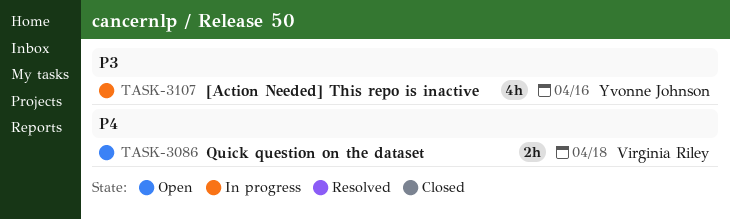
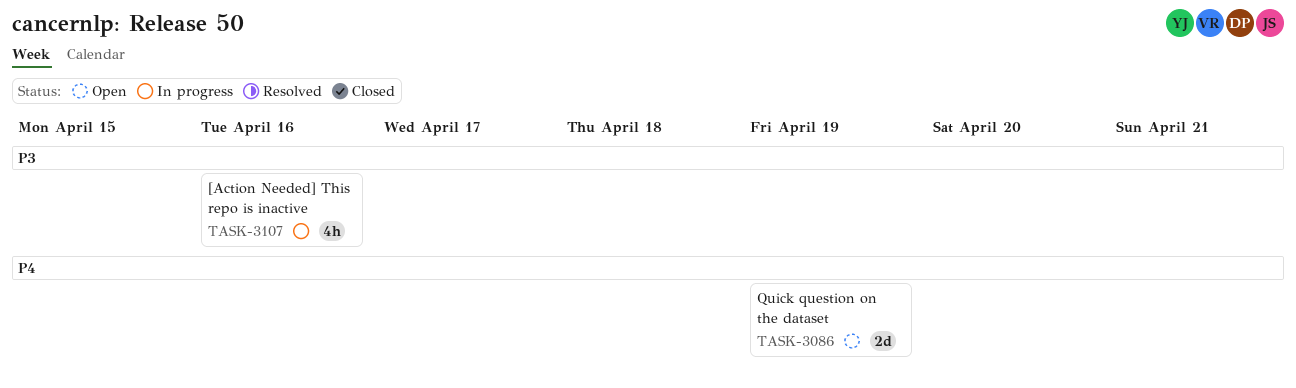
TASK-3086, estimate: 2h -> 2d
TASK-3086, due: Apr 18 -> Apr 19

